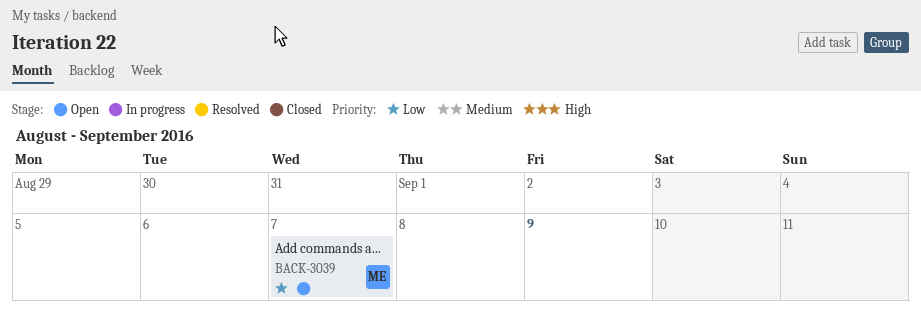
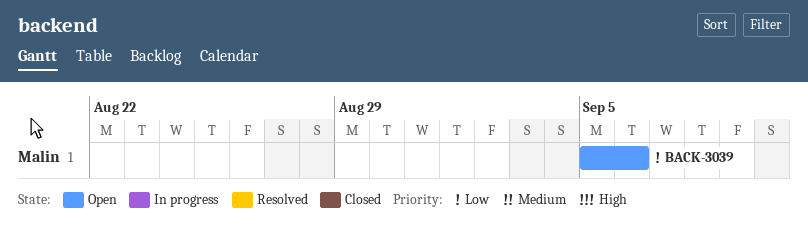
BACK-3039, due: Sep 7 -> Sep 6

